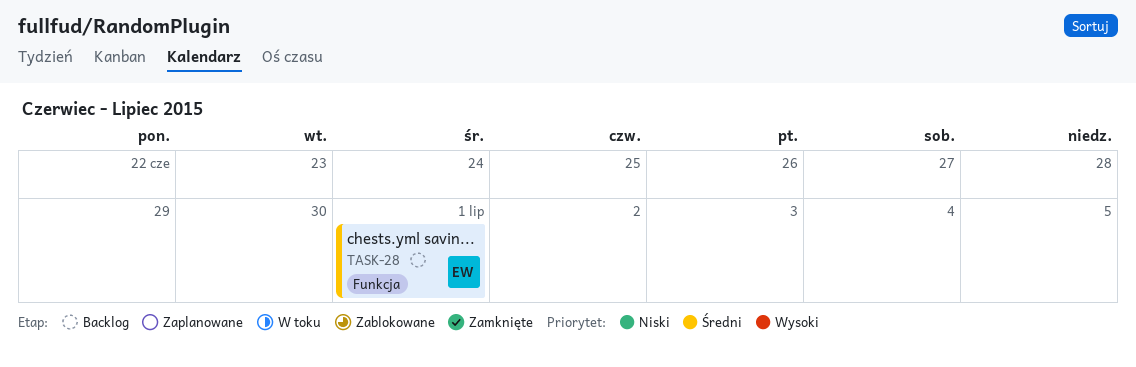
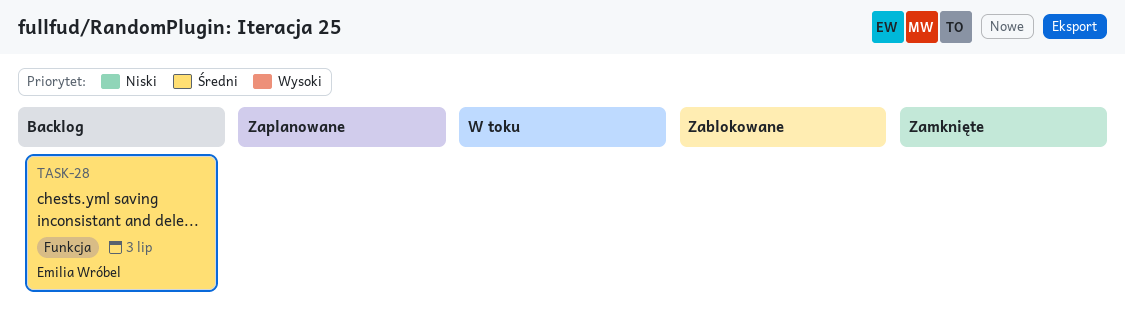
TASK-28, due: Jul 1 -> Jul 3

